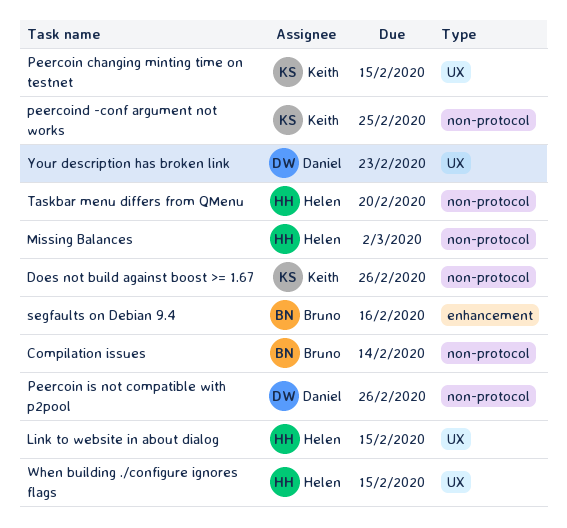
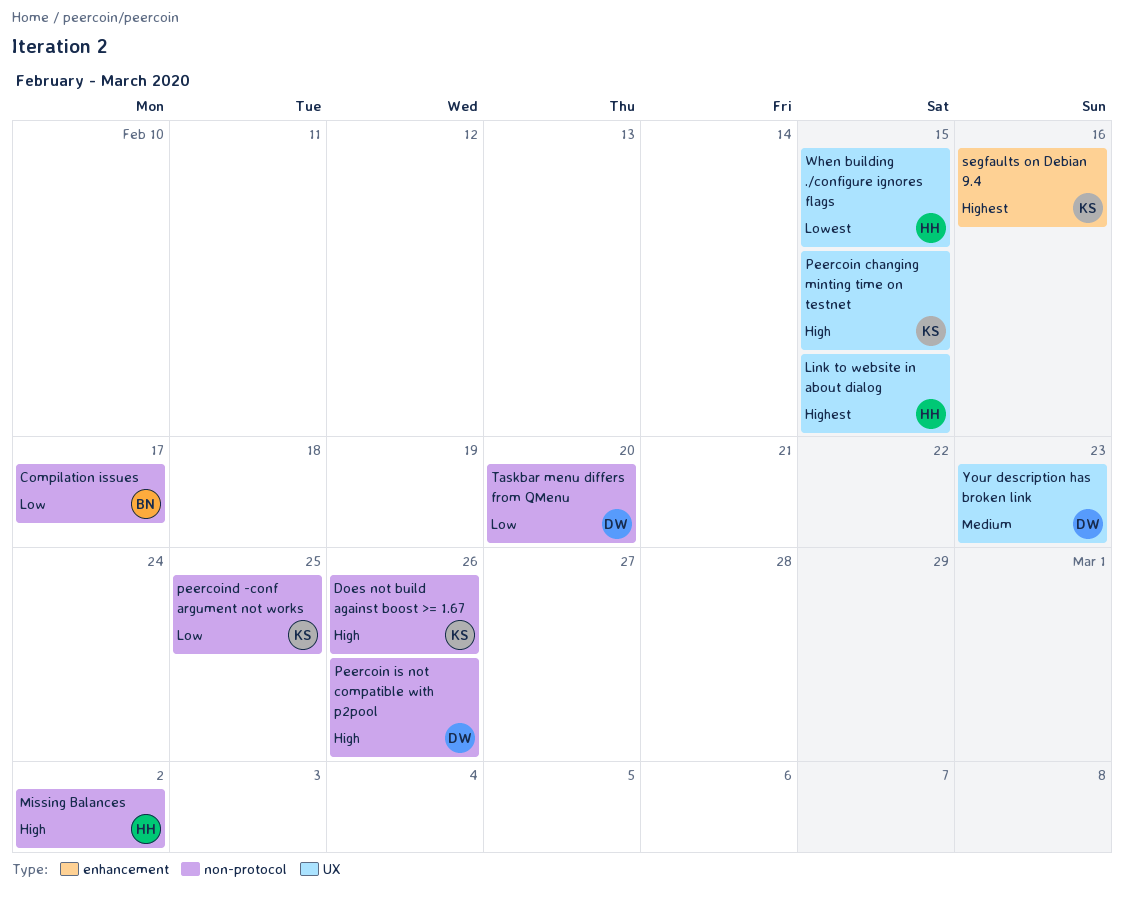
Compilation issues, due: Feb 14 -> Feb 17
segfaults on Debian 9.4, owner: Bruno -> Keith
Taskbar menu differs from QMenu, owner: Helen -> Daniel

